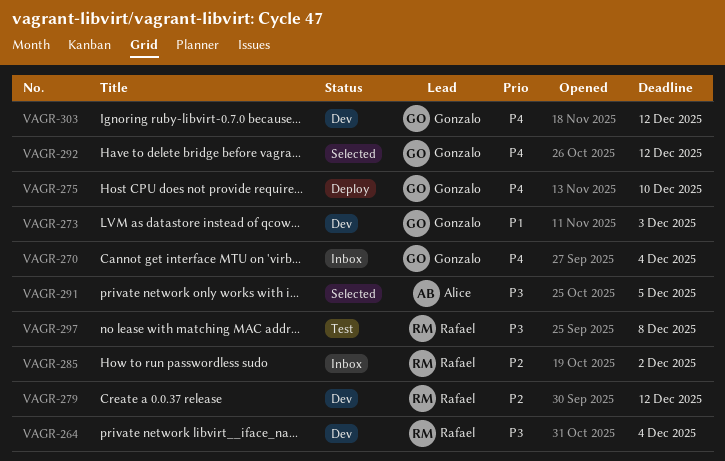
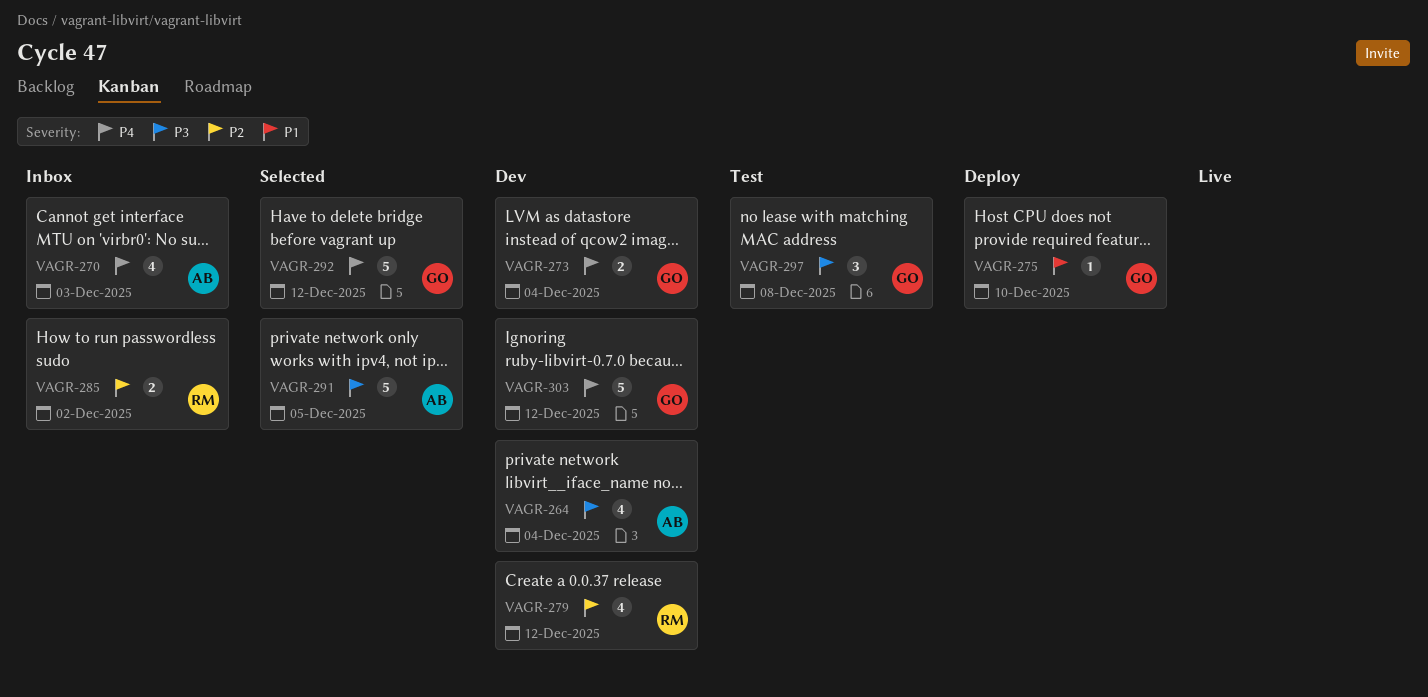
VAGR-264, owner: Rafael -> Alice
VAGR-270, owner: Gonzalo -> Alice
VAGR-270, due: Dec 4 -> Dec 3
VAGR-273, priority: P1 -> P4
VAGR-273, due: Dec 3 -> Dec 4
VAGR-275, priority: P4 -> P1
VAGR-297, owner: Rafael -> Gonzalo

